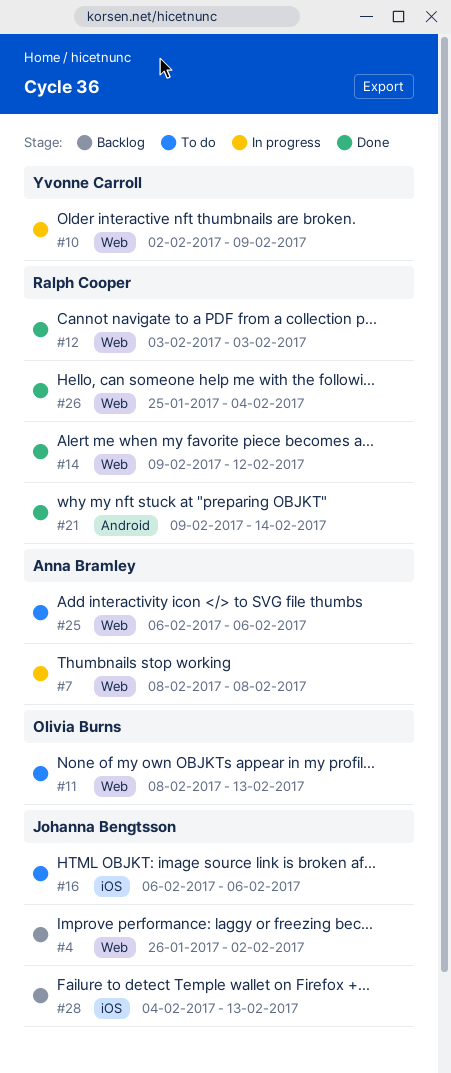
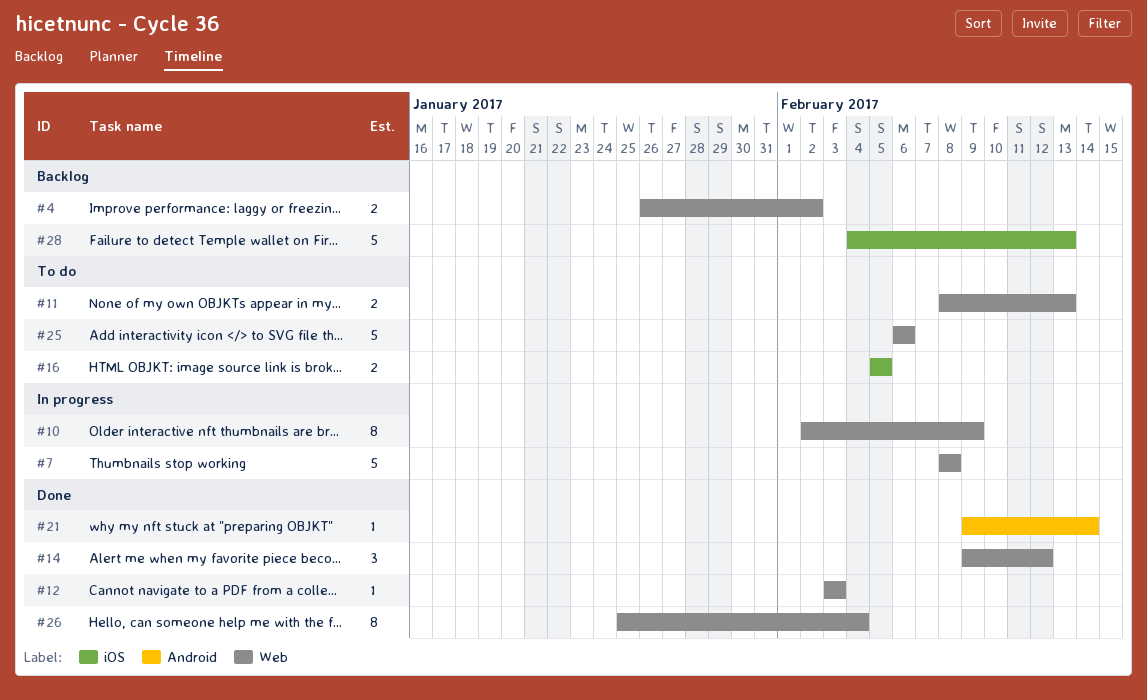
#16, start: Feb 6 -> Feb 5
#16, due: Feb 6 -> Feb 5

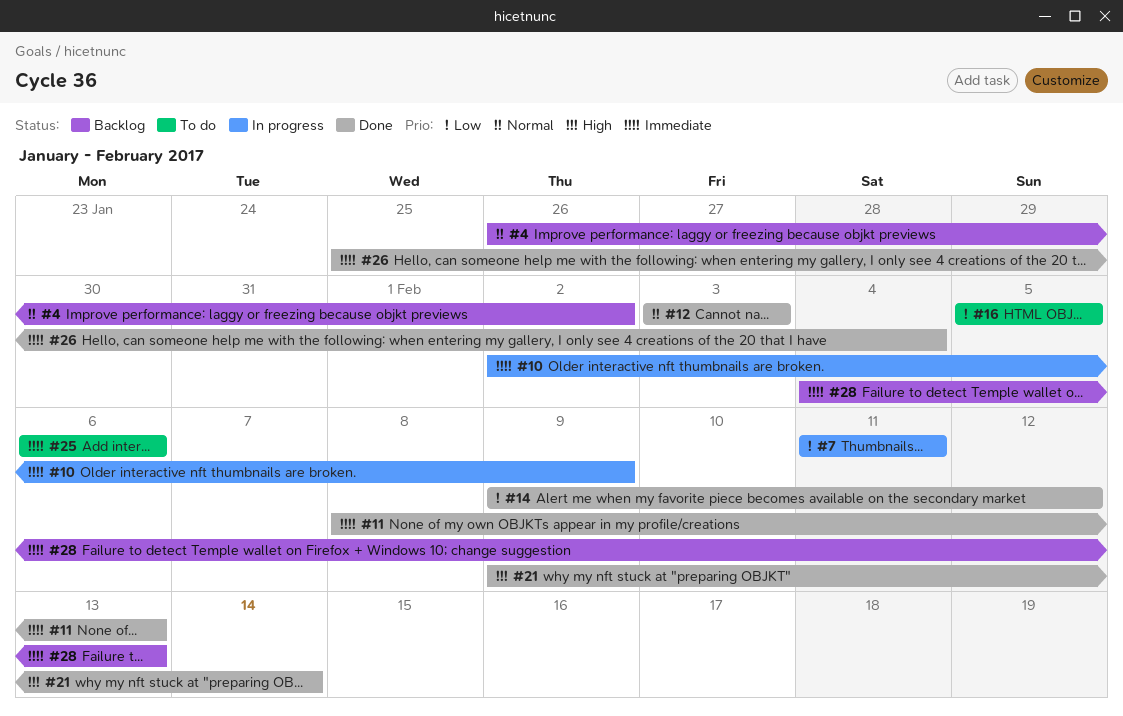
#7, start: Feb 8 -> Feb 11
#7, due: Feb 8 -> Feb 11
#11, status: To do -> Done

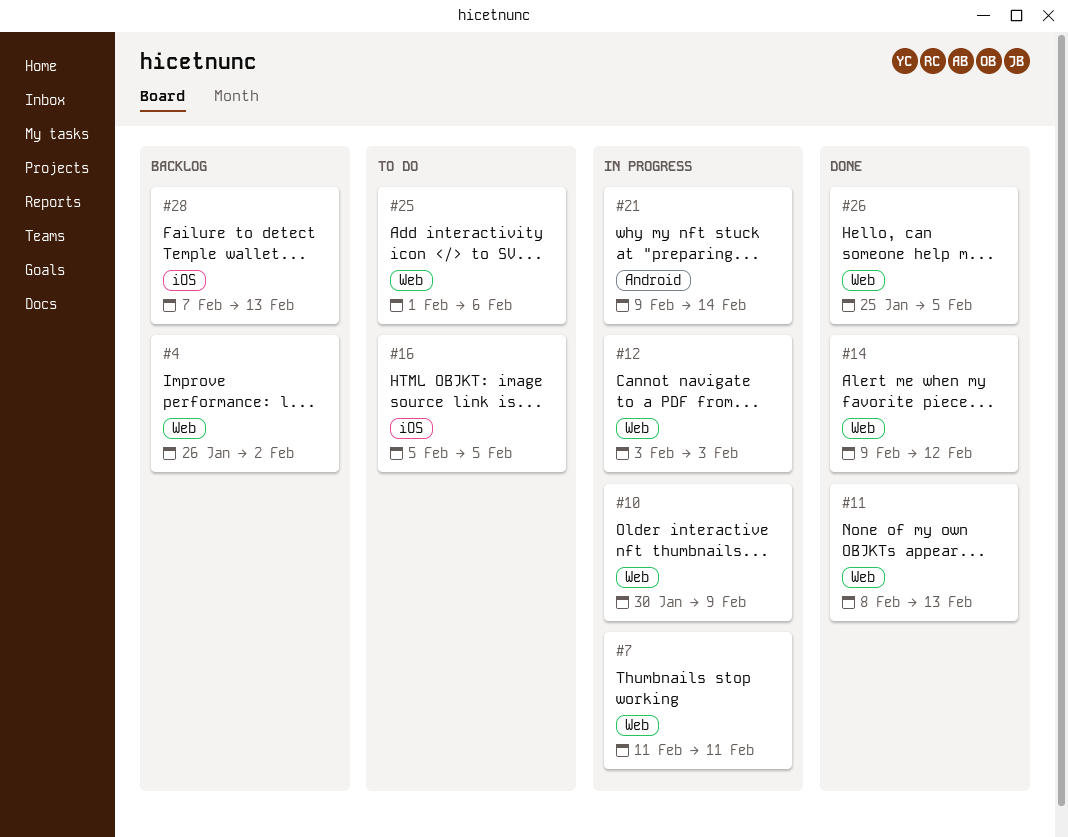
#10, start: Feb 2 -> Jan 30
#12, status: Done -> In progress
#21, status: Done -> In progress
#25, start: Feb 6 -> Feb 1
#26, due: Feb 4 -> Feb 5
#28, start: Feb 4 -> Feb 7

